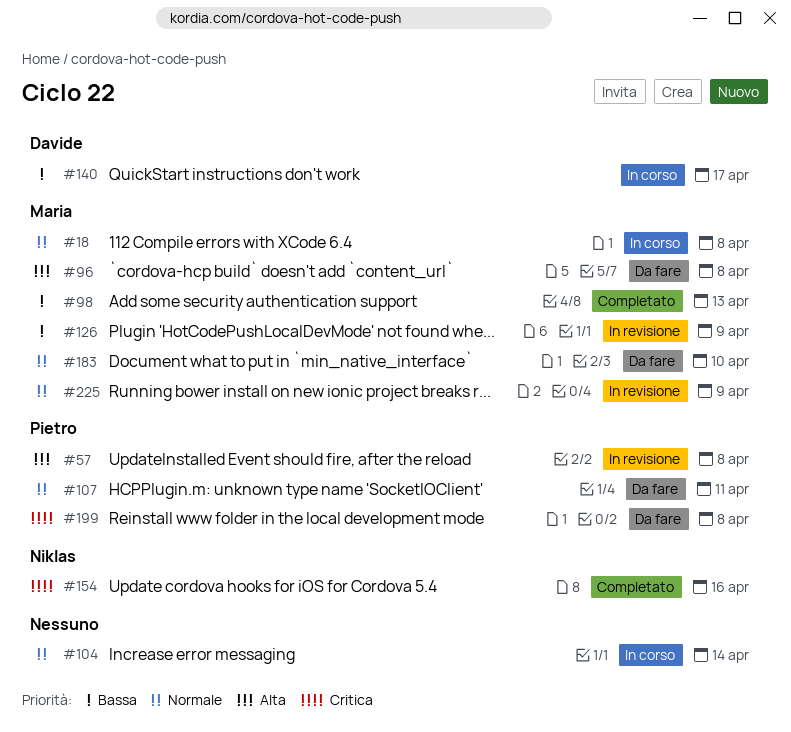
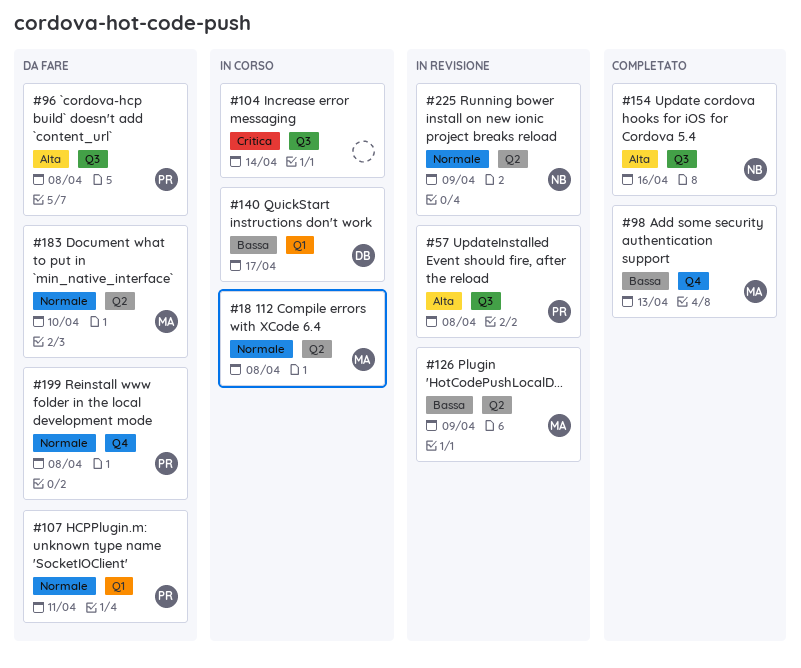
#96, owner: Maria -> Pietro
#104, priority: Normale -> Critica
#154, priority: Critica -> Alta
#199, priority: Critica -> Normale
#225, owner: Maria -> Niklas

